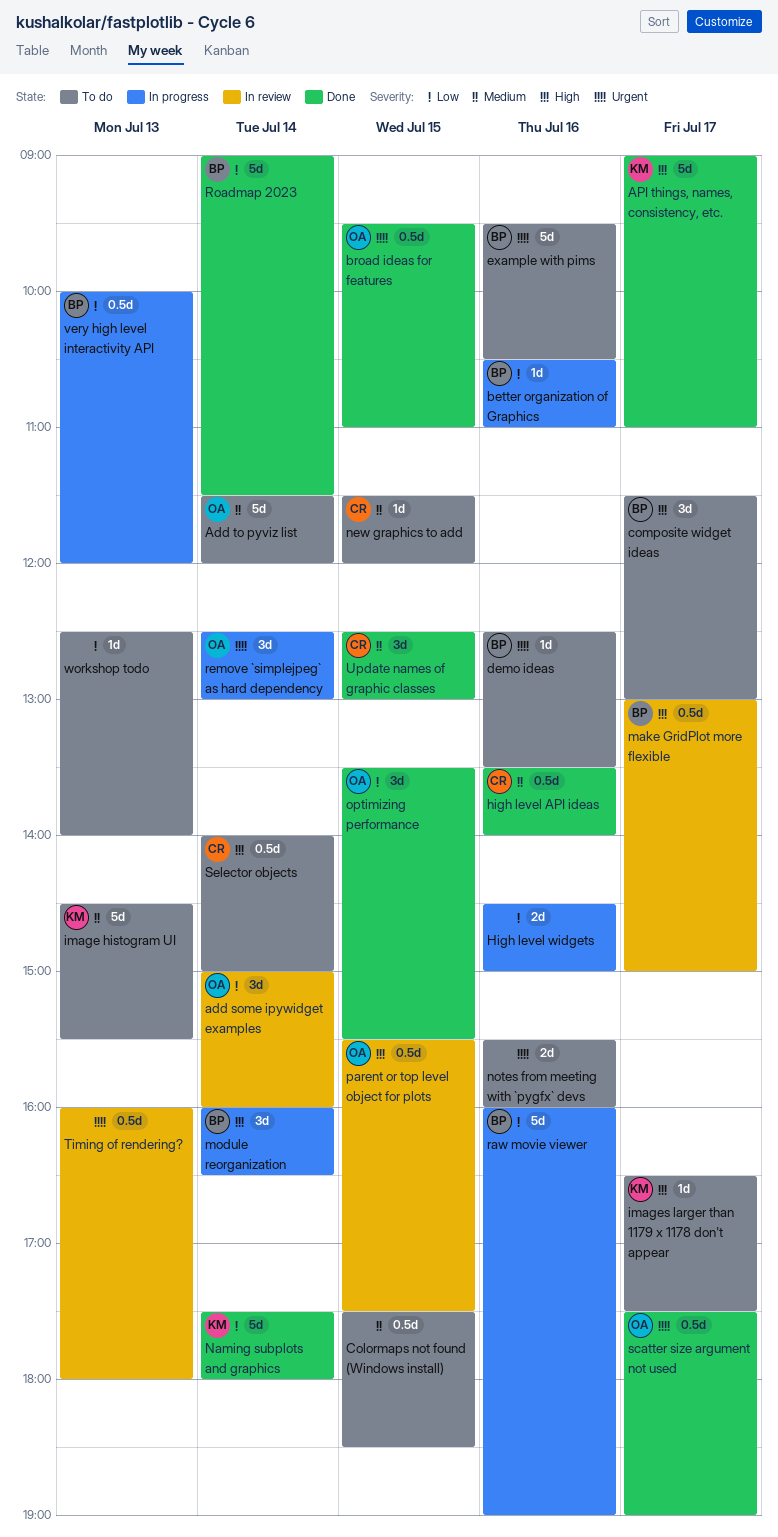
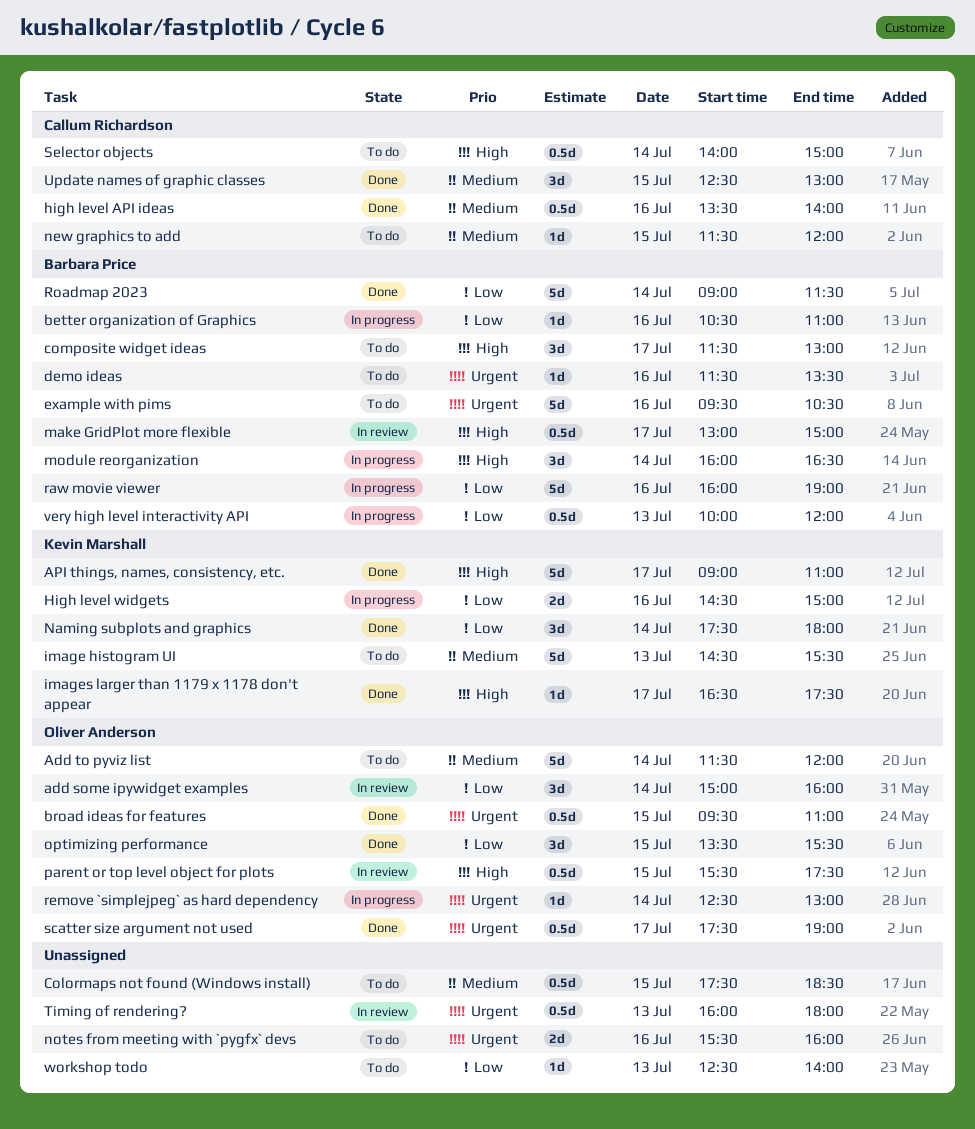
demo ideas, begins: 12:30 -> 11:30
High level widgets, owner: none -> Kevin Marshall
images larger than 1179 x 1178 don't appear, status: To do -> Done
Naming subplots and graphics, estimate: 5d -> 3d
remove `simplejpeg` as hard dependency, estimate: 3d -> 1d

